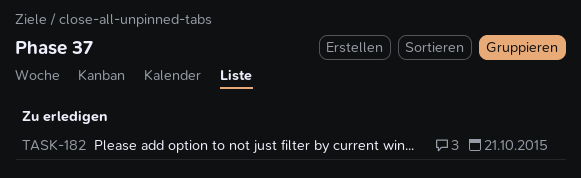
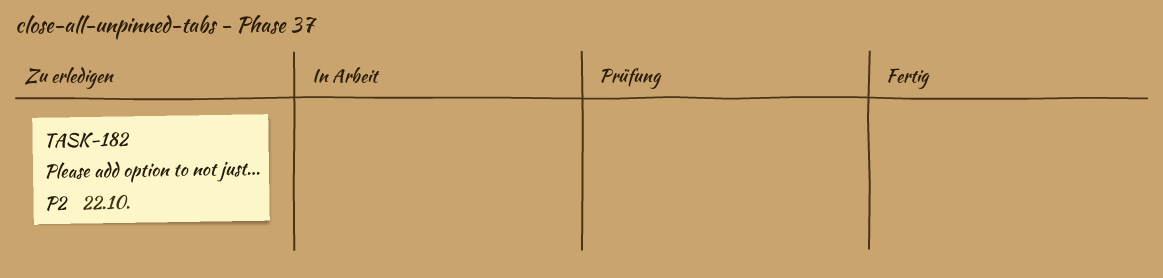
TASK-182, due: Oct 21 -> Oct 22

